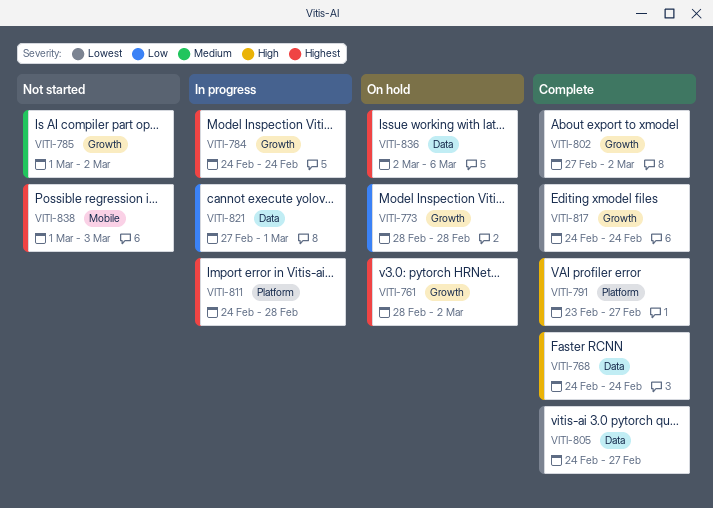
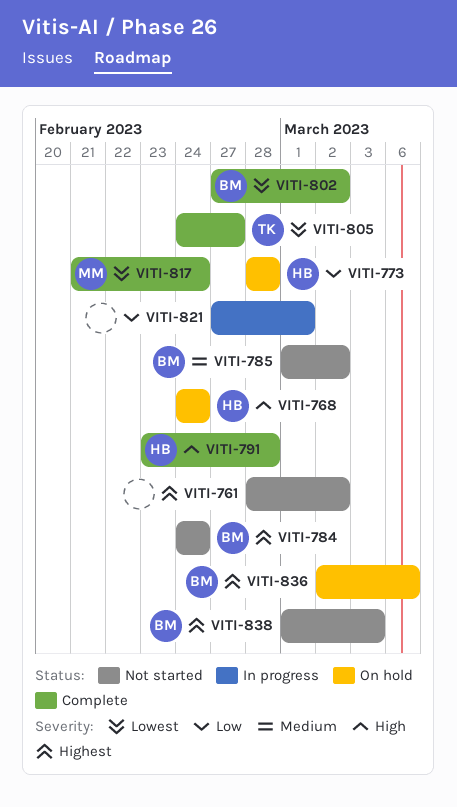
VITI-761, status: On hold -> Not started
VITI-768, status: Complete -> On hold
VITI-784, status: In progress -> Not started
VITI-791, due: Feb 27 -> Feb 28
VITI-811: present -> none
VITI-817, start: Feb 24 -> Feb 21

